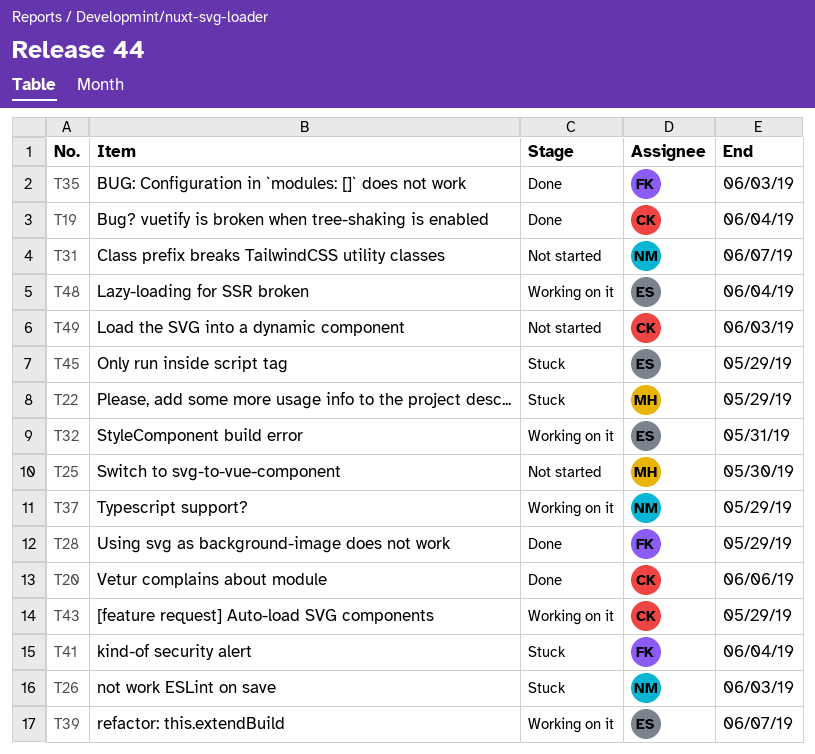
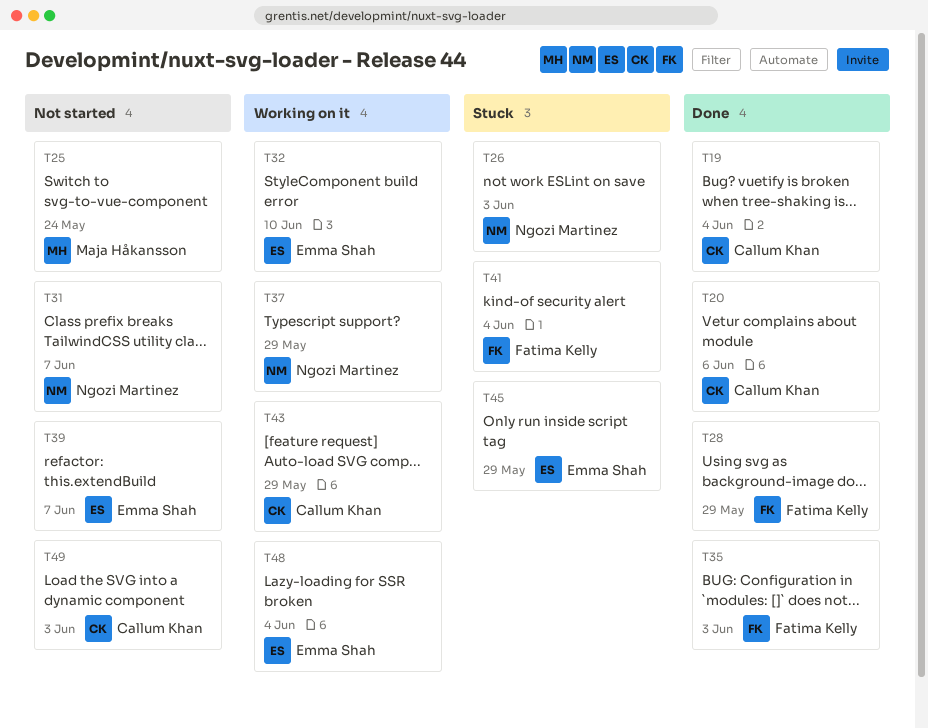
T22: present -> none
T25, due: May 30 -> May 24
T32, due: May 31 -> Jun 10
T39, status: Working on it -> Not started

